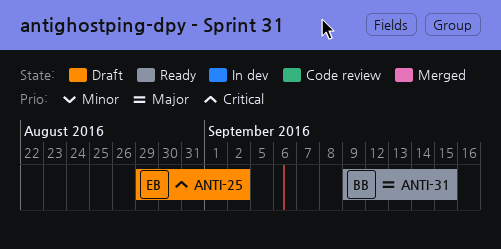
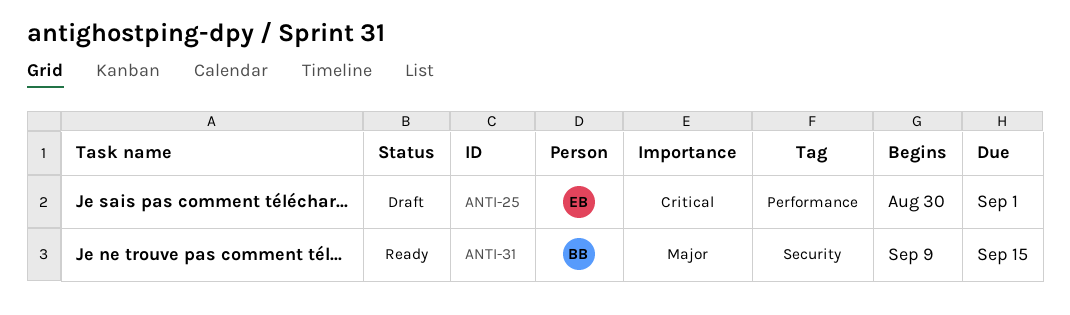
ANTI-25, start: Aug 29 -> Aug 30
ANTI-25, due: Sep 2 -> Sep 1

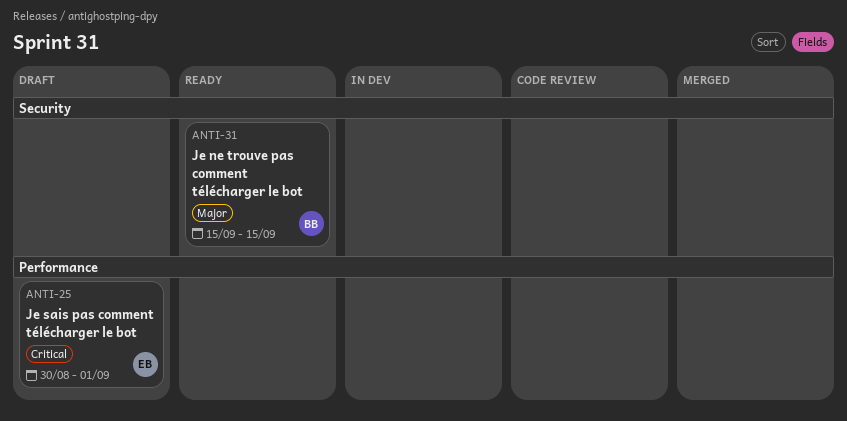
ANTI-31, start: Sep 9 -> Sep 15

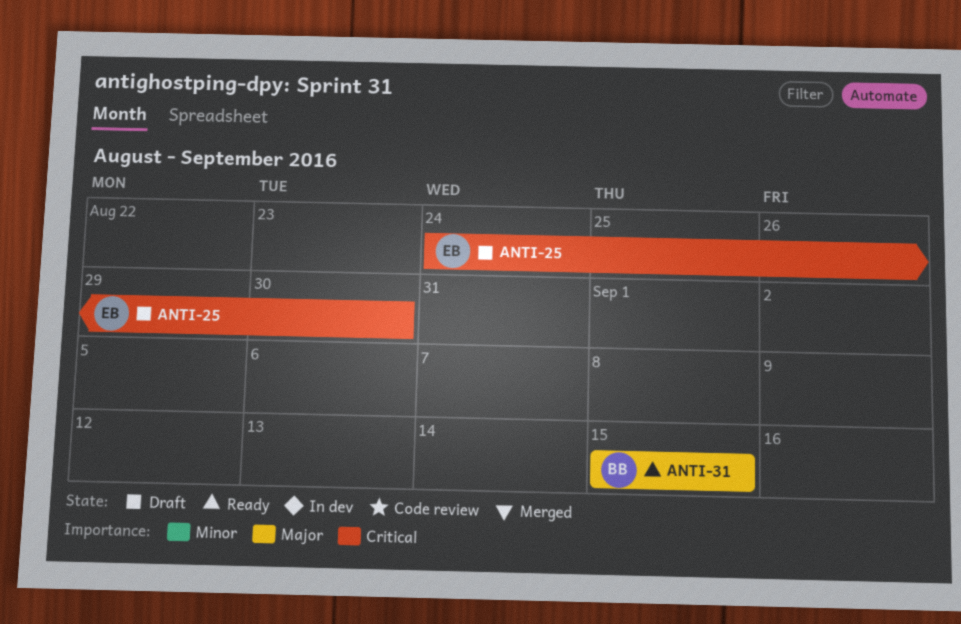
ANTI-25, start: Aug 30 -> Aug 24
ANTI-25, due: Sep 1 -> Aug 30

